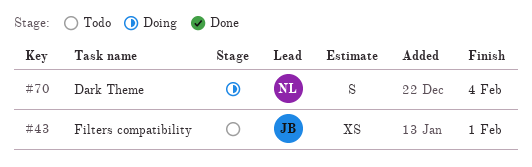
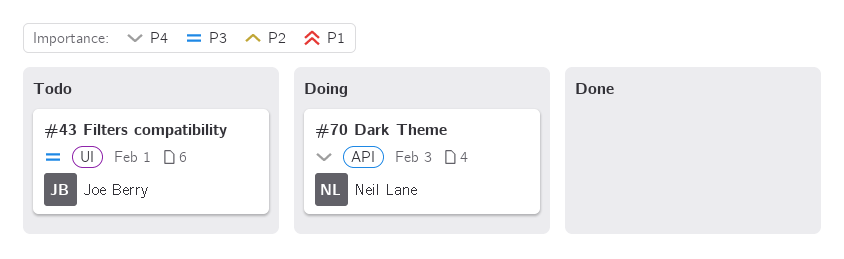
#70, due: Feb 4 -> Feb 3

